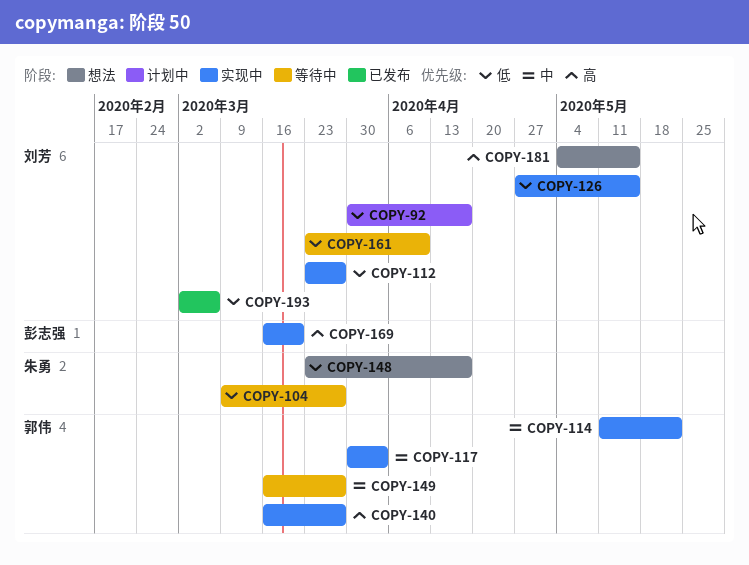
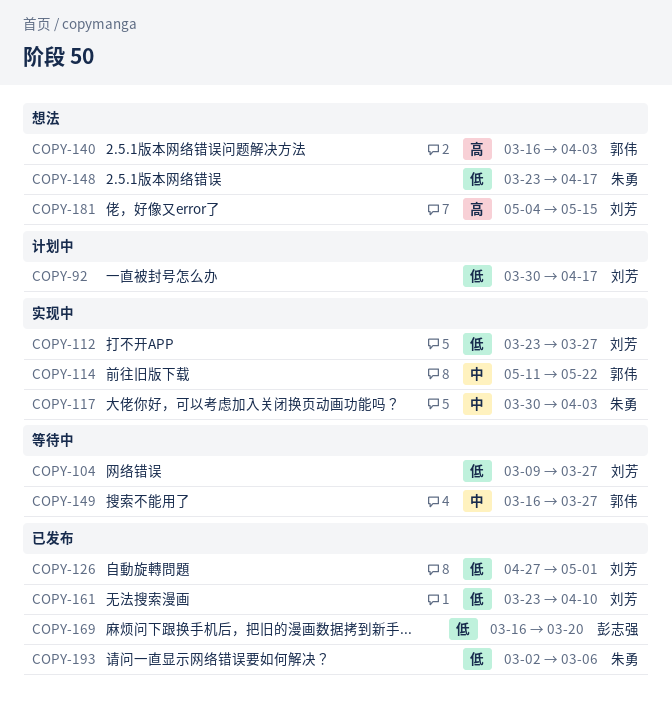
COPY-104, owner: 朱勇 -> 刘芳
COPY-117, owner: 郭伟 -> 朱勇
COPY-126, status: 实现中 -> 已发布
COPY-126, due: May 15 -> May 1
COPY-140, status: 实现中 -> 想法
COPY-140, due: Mar 27 -> Apr 3
COPY-161, status: 等待中 -> 已发布
COPY-169, status: 实现中 -> 已发布
COPY-169, priority: 高 -> 低
COPY-193, owner: 刘芳 -> 朱勇

